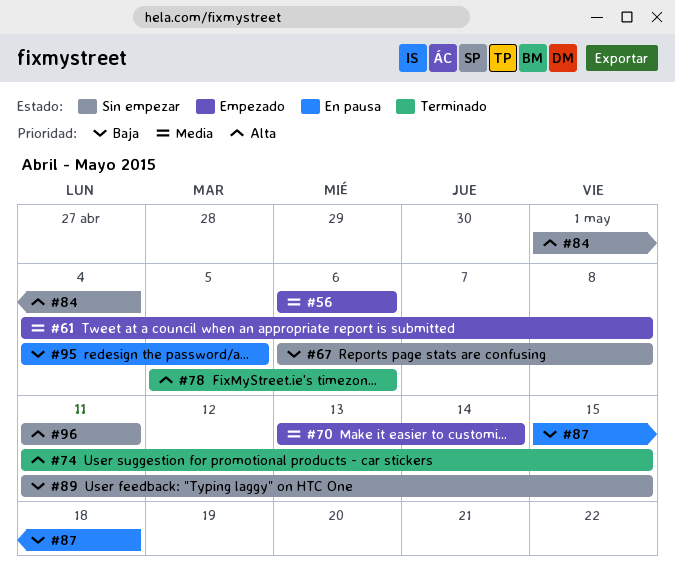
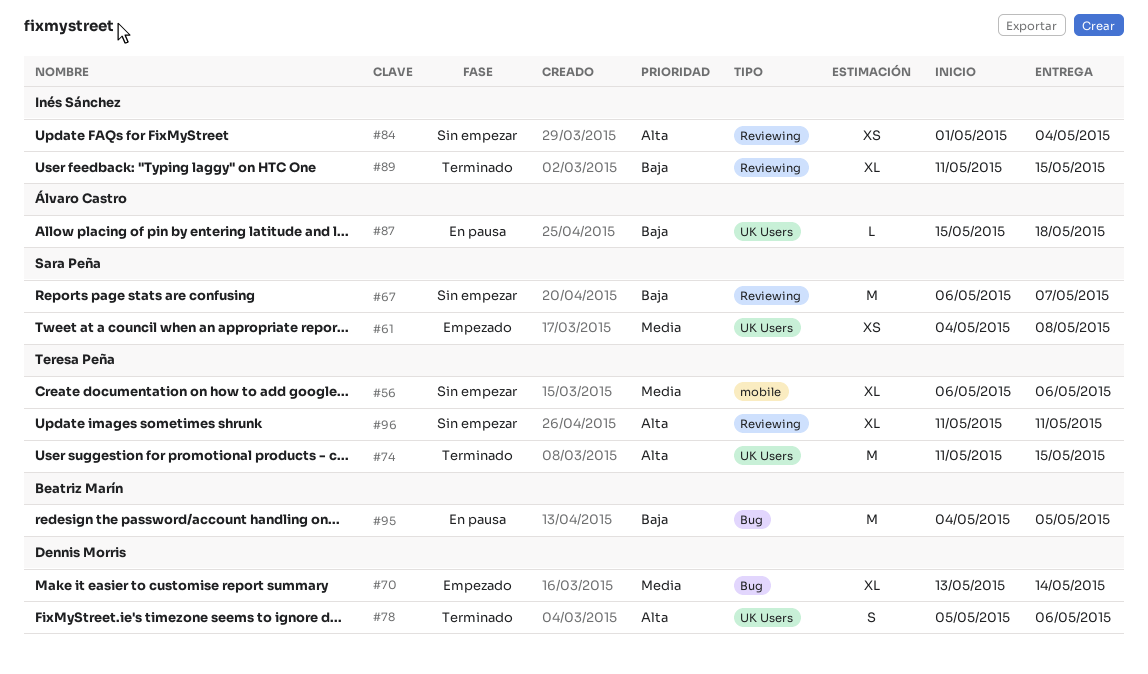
#56, status: Empezado -> Sin empezar
#67, due: May 8 -> May 7
#89, status: Sin empezar -> Terminado

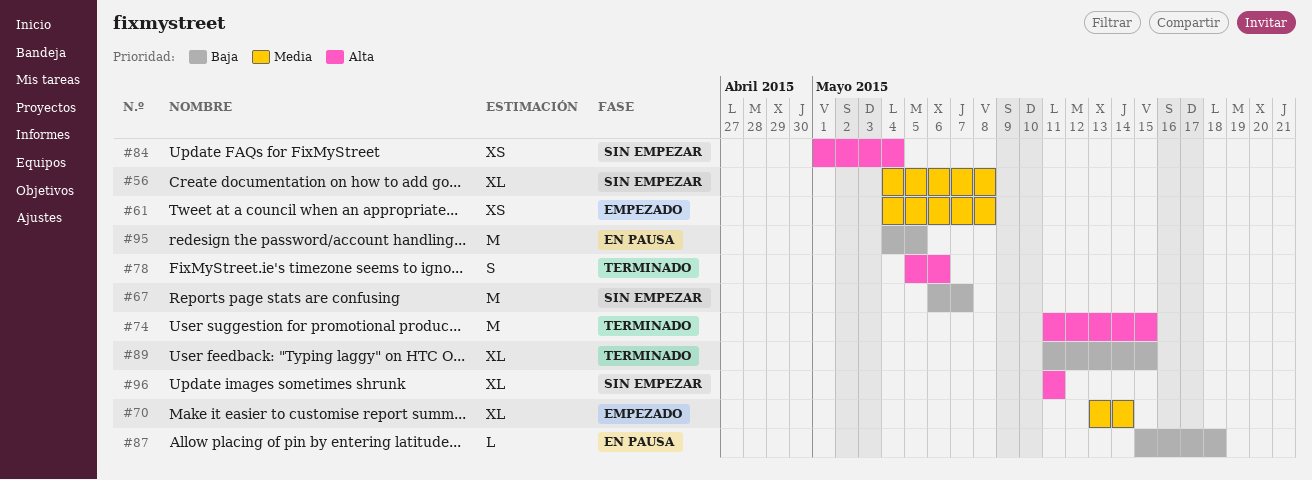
#56, start: May 6 -> May 4
#56, due: May 6 -> May 8

